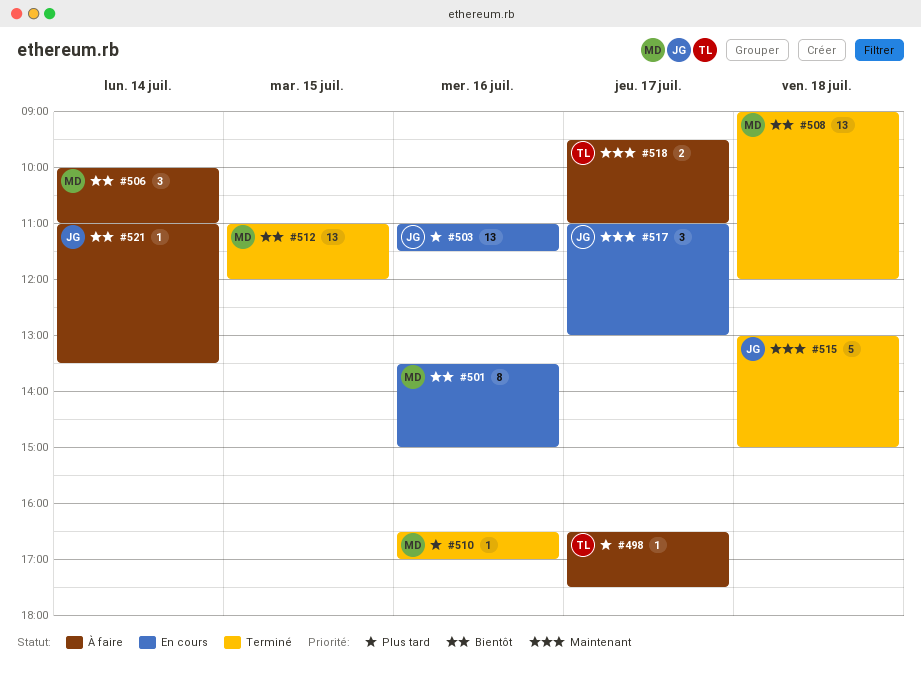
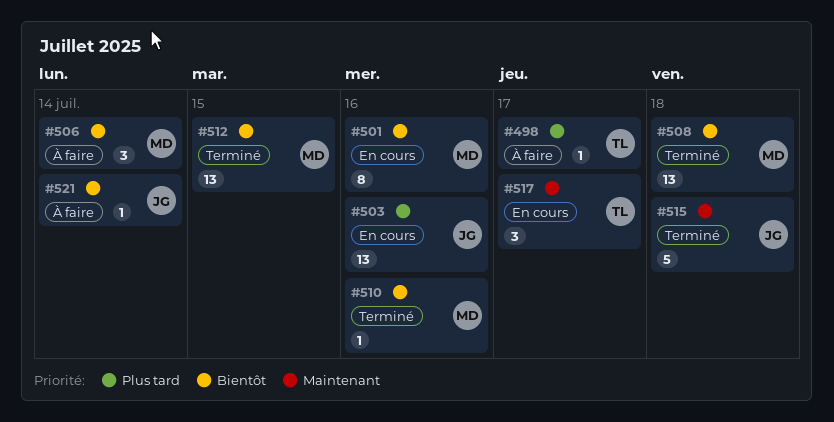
#510, priority: Plus tard -> Bientôt
#517, owner: JG -> TL
#518: present -> none

